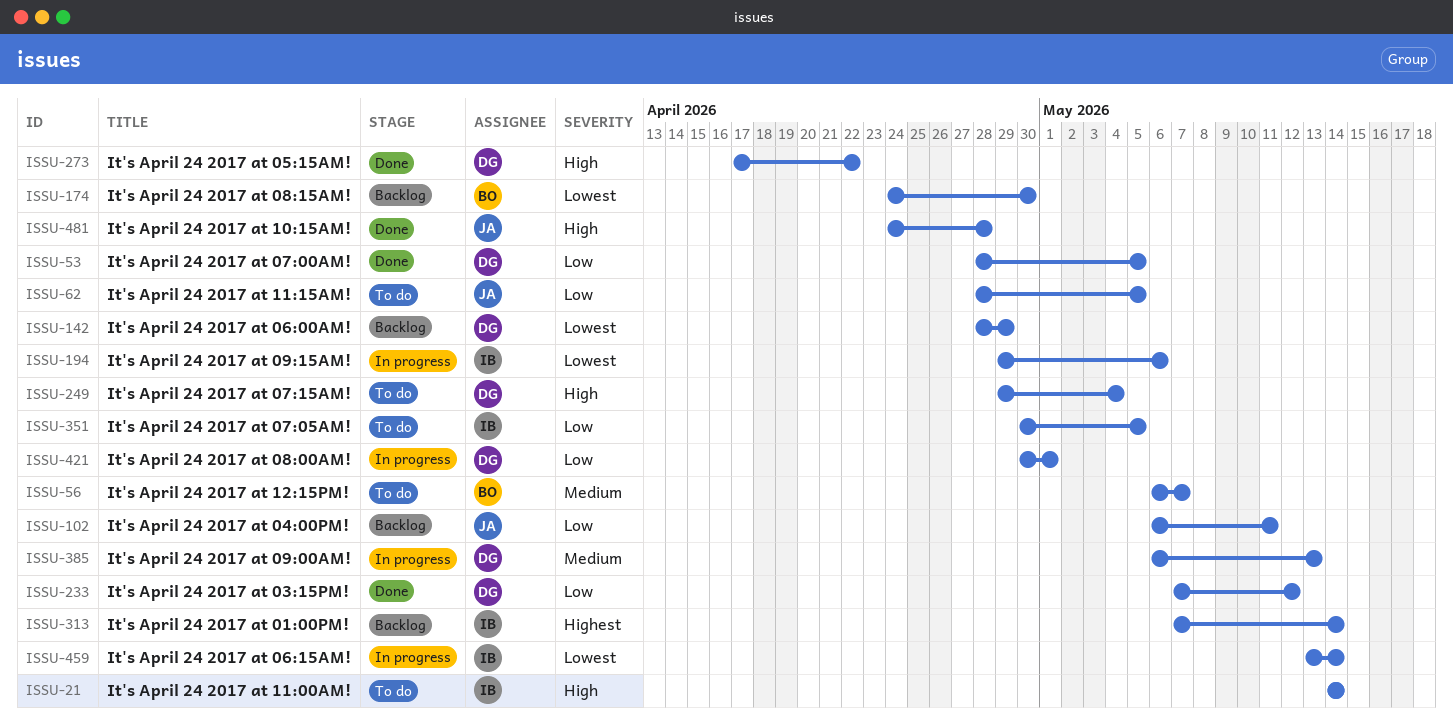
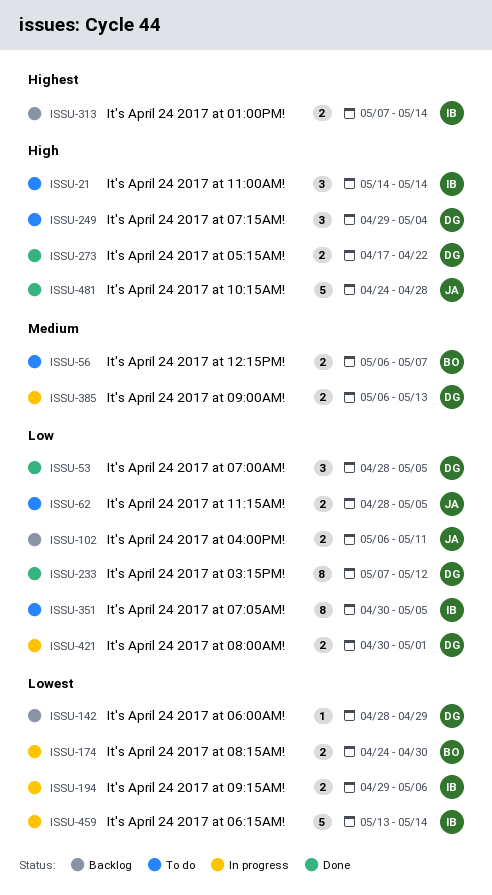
ISSU-174, status: Backlog -> In progress

